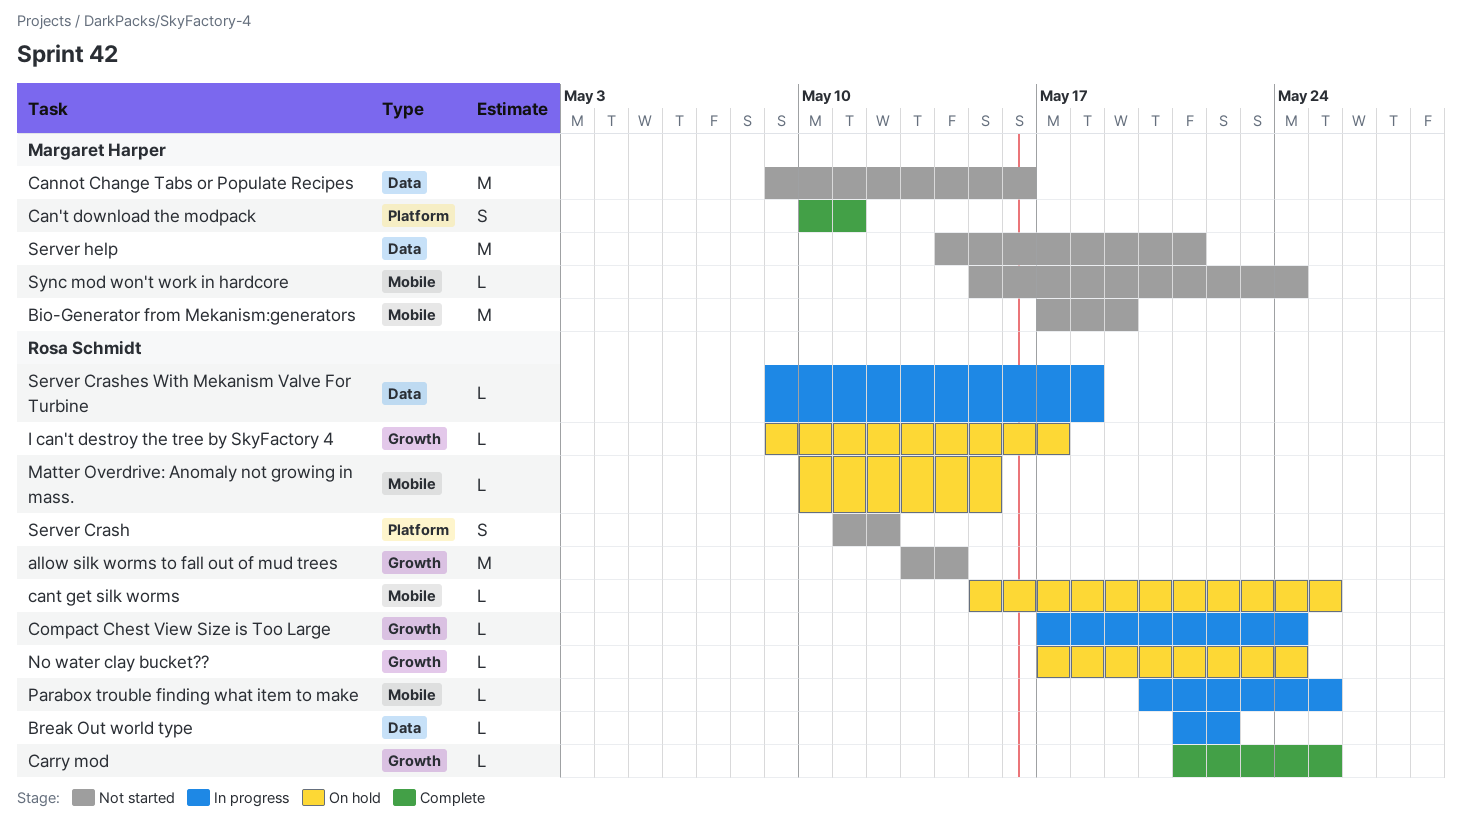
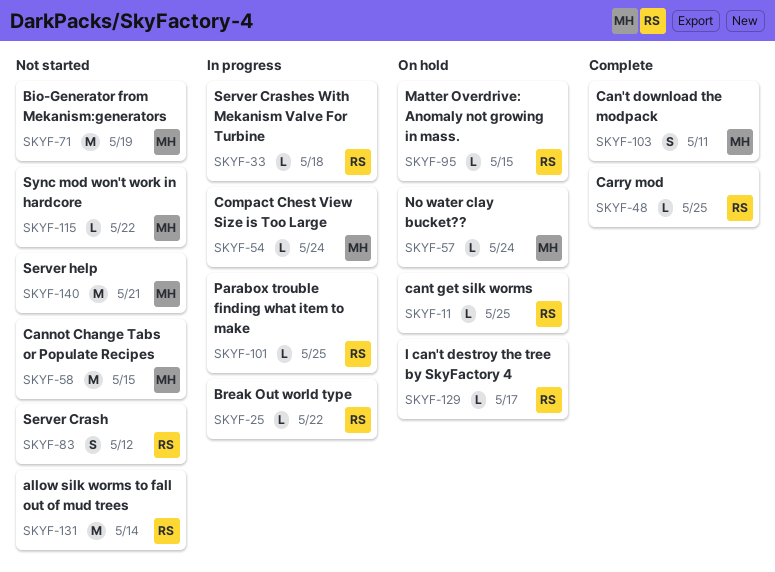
Cannot Change Tabs or Populate Recipes, due: May 16 -> May 15
Compact Chest View Size is Too Large, owner: Rosa Schmidt -> Margaret Harper
No water clay bucket??, owner: Rosa Schmidt -> Margaret Harper
Sync mod won't work in hardcore, due: May 24 -> May 22

